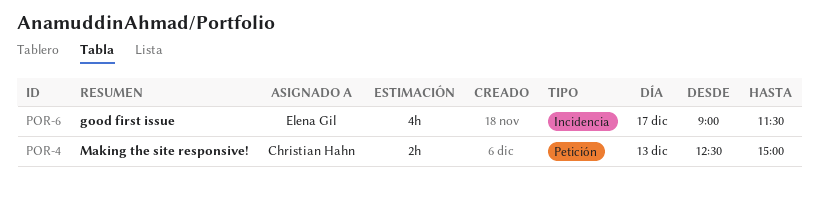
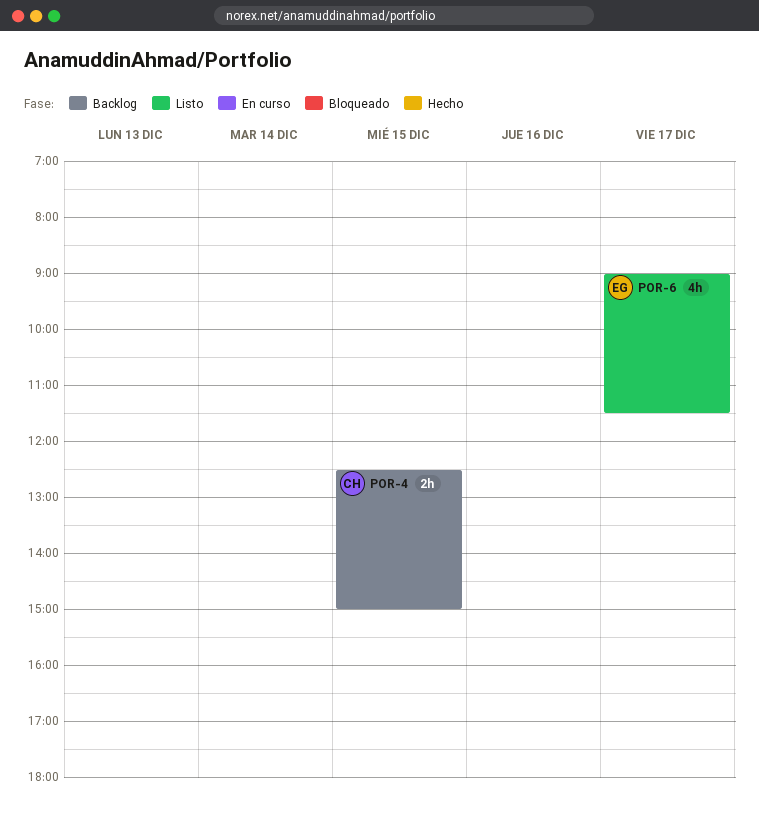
POR-4, day: Dec 13 -> Dec 15

